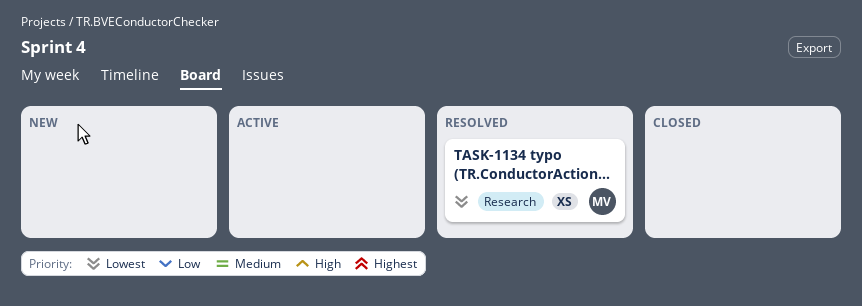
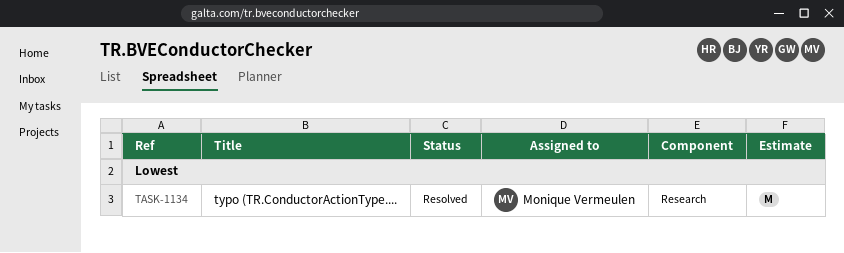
TASK-1134, estimate: XS -> M

